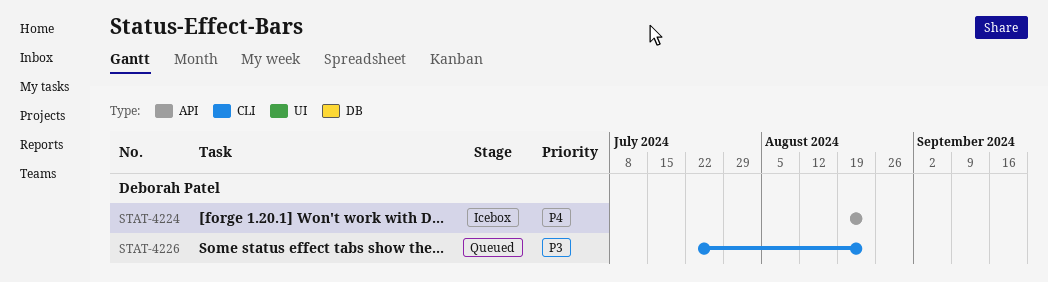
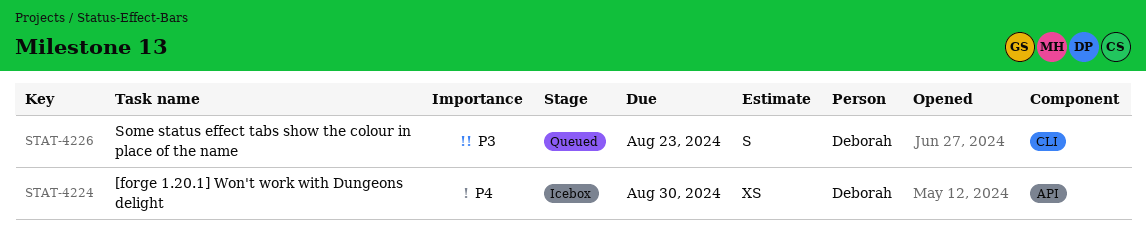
STAT-4224, due: Aug 23 -> Aug 30

